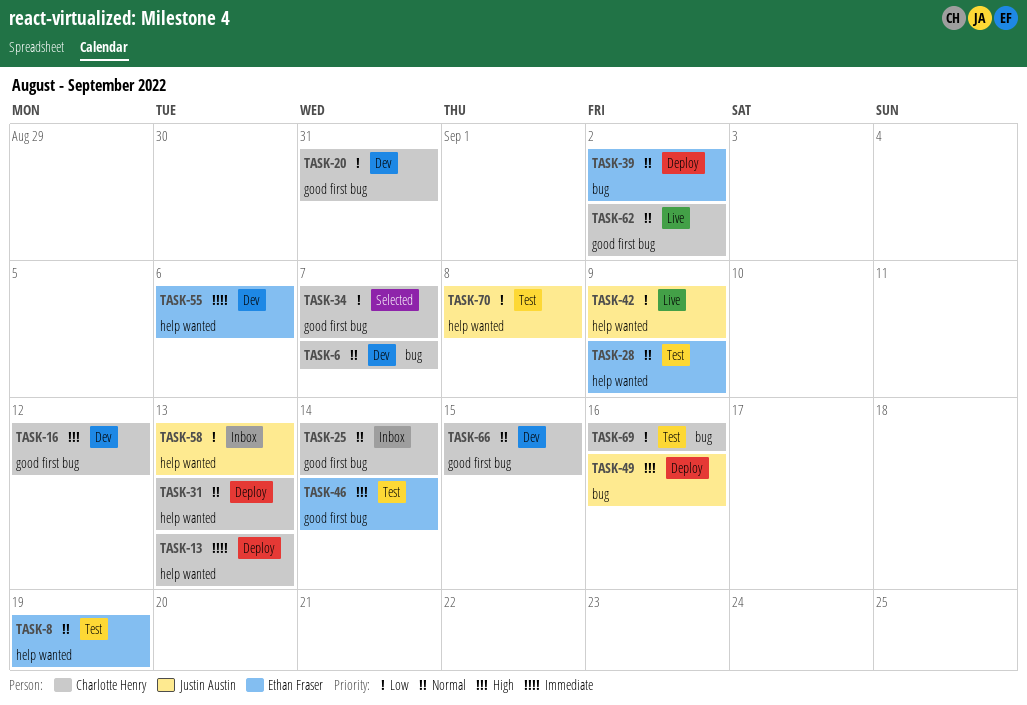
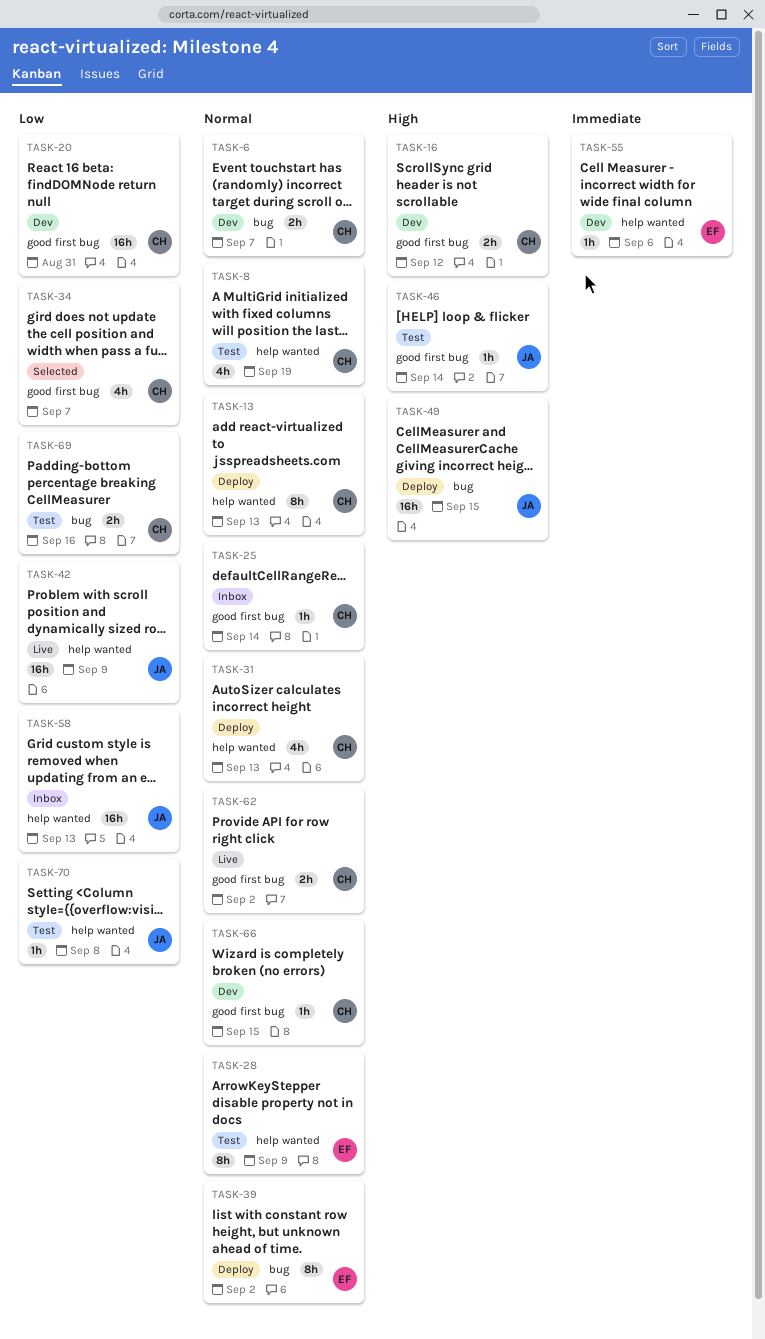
TASK-8, owner: Ethan Fraser -> Charlotte Henry
TASK-13, priority: Immediate -> Normal
TASK-46, owner: Ethan Fraser -> Justin Austin
TASK-49, due: Sep 16 -> Sep 15

